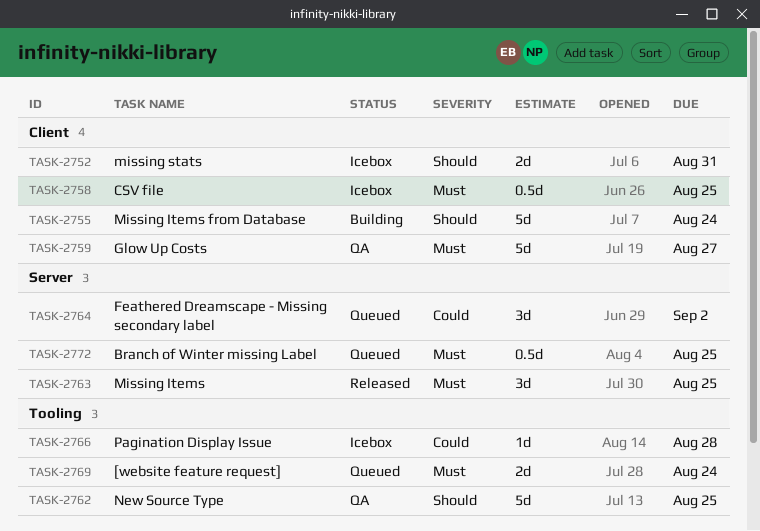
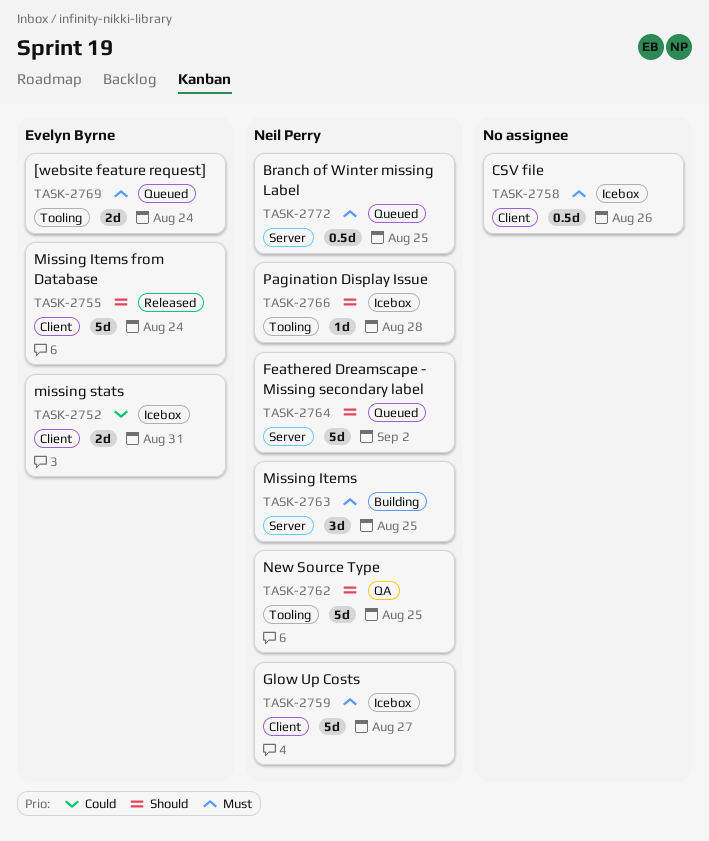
TASK-2752, priority: Should -> Could
TASK-2755, status: Building -> Released
TASK-2758, due: Aug 25 -> Aug 26
TASK-2759, status: QA -> Icebox
TASK-2763, status: Released -> Building
TASK-2764, priority: Could -> Should
TASK-2764, estimate: 3d -> 5d
TASK-2766, priority: Could -> Should

